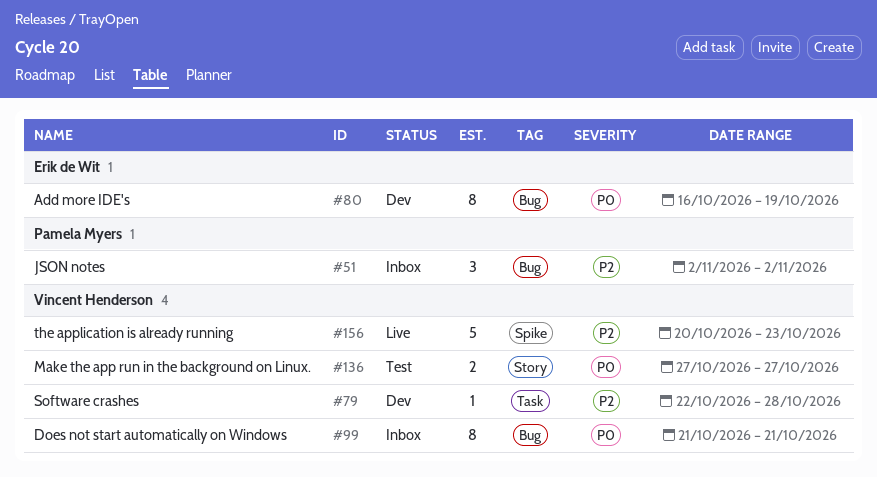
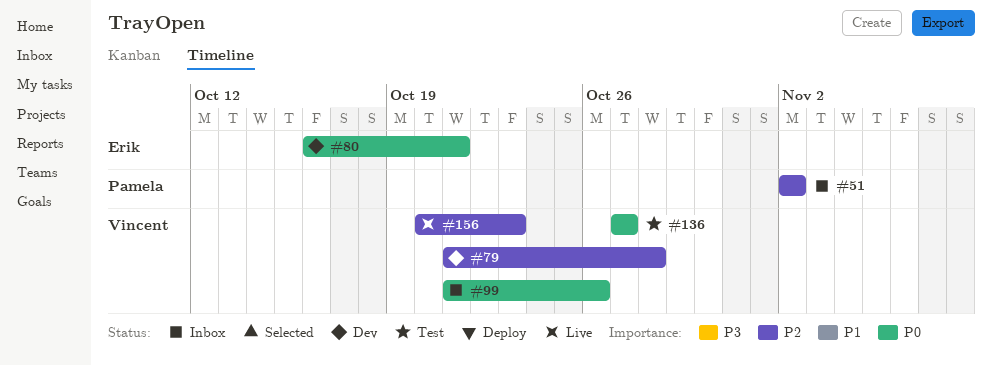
#79, start: Oct 22 -> Oct 21
#80, due: Oct 19 -> Oct 21
#99, due: Oct 21 -> Oct 26

